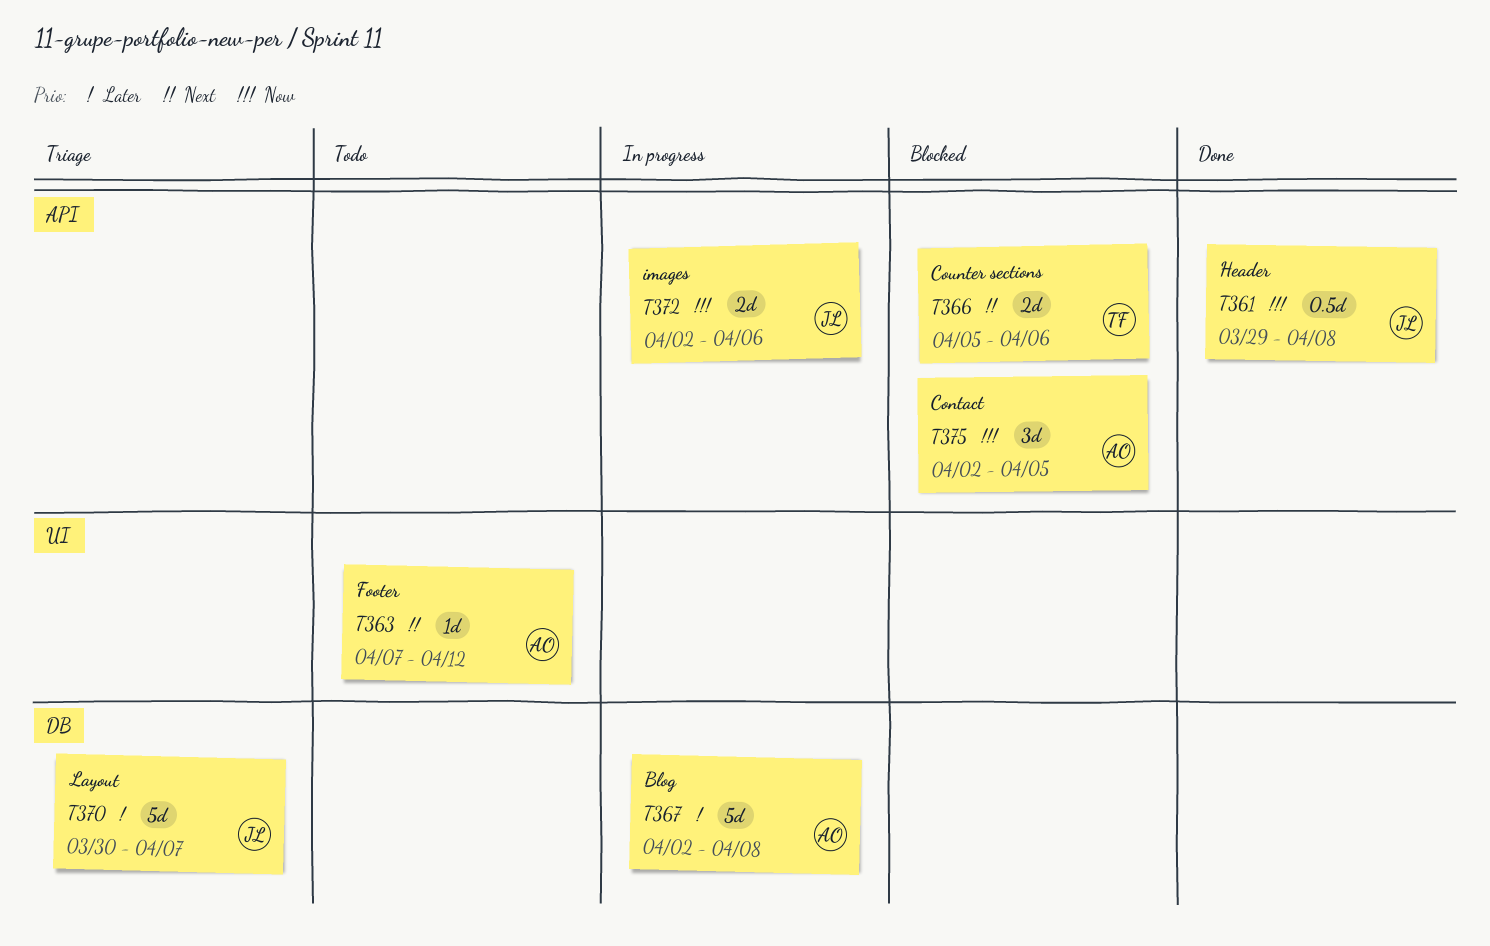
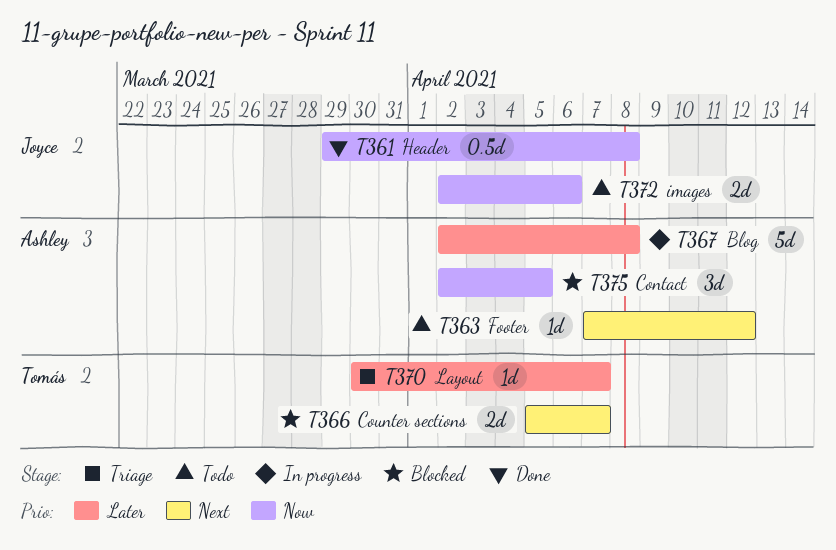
T366, due: Apr 6 -> Apr 7
T370, owner: Joyce -> Tomás
T370, estimate: 5d -> 1d
T372, status: In progress -> Todo

